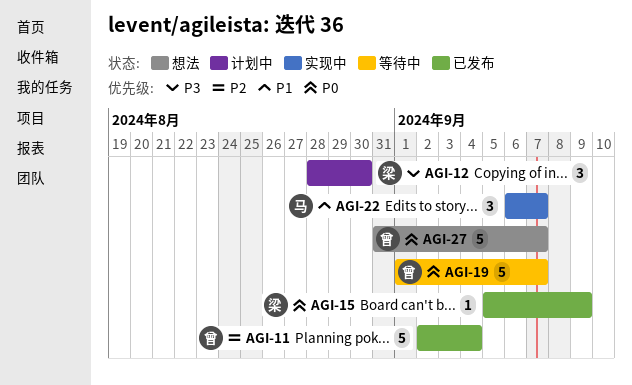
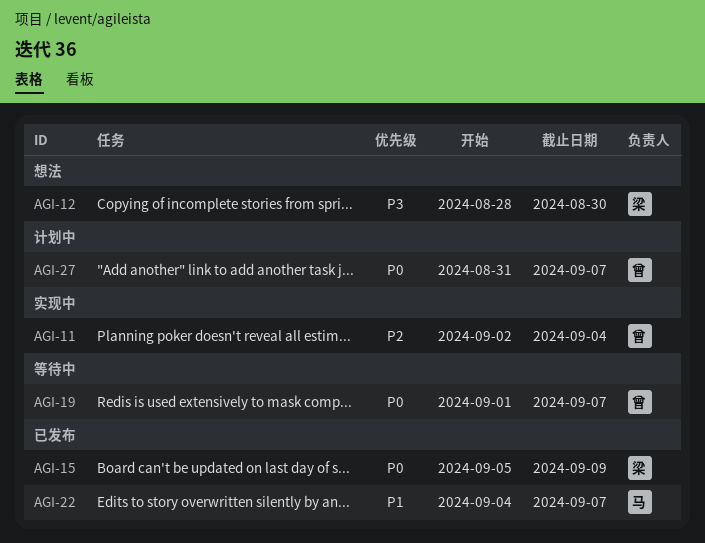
AGI-11, status: 已发布 -> 实现中
AGI-12, status: 计划中 -> 想法
AGI-22, status: 实现中 -> 已发布
AGI-22, start: Sep 6 -> Sep 4
AGI-27, status: 想法 -> 计划中

